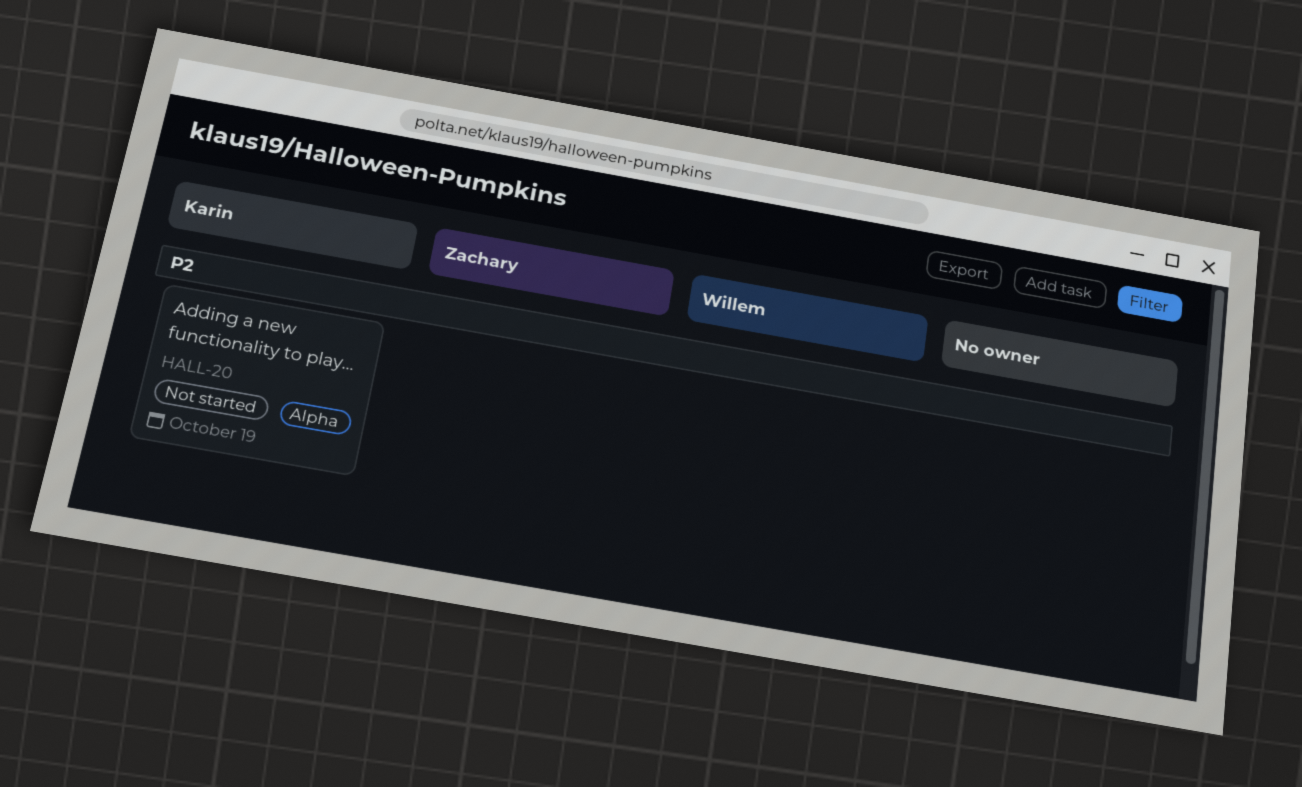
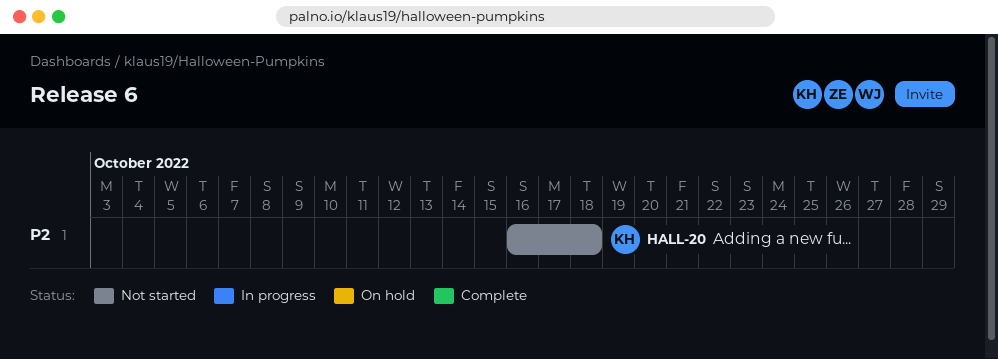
HALL-20, due: Oct 19 -> Oct 18

